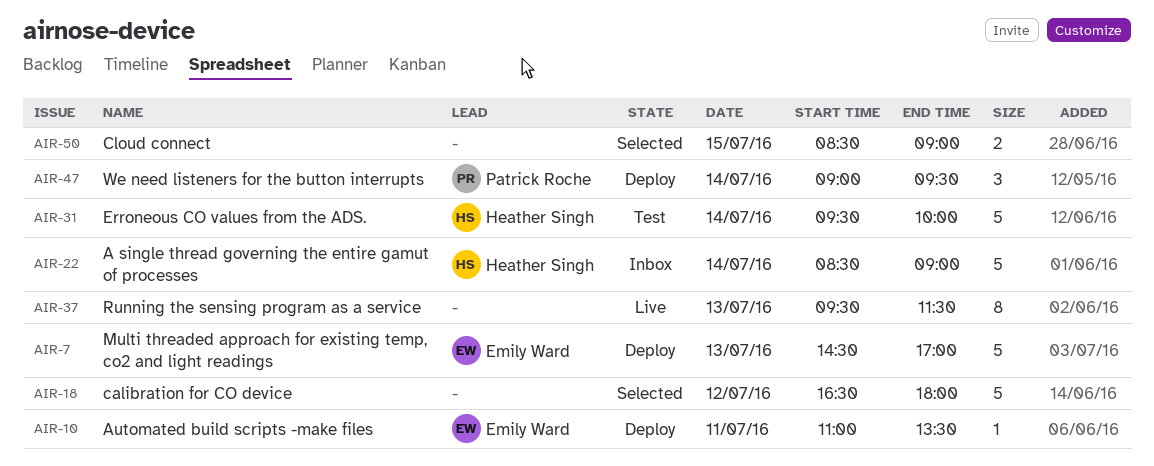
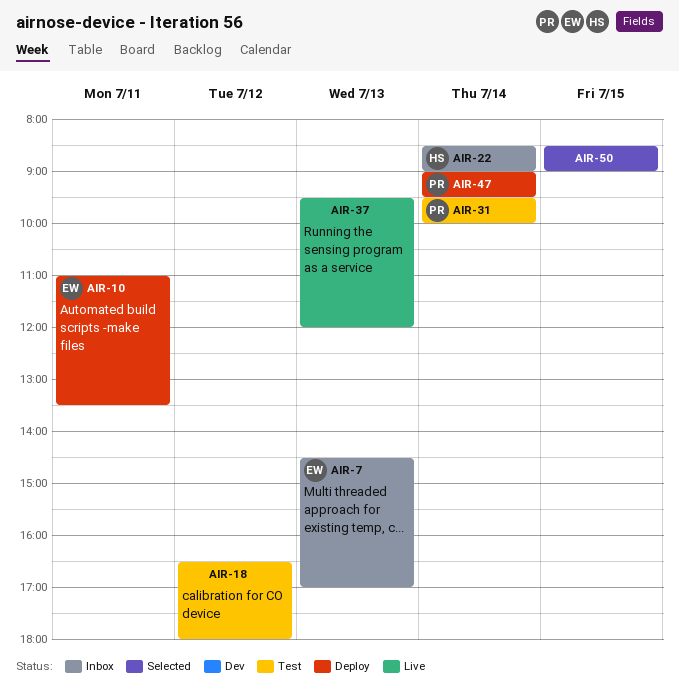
AIR-7, status: Deploy -> Inbox
AIR-18, status: Selected -> Test
AIR-31, owner: Heather Singh -> Patrick Roche
AIR-37, ends: 11:30 -> 12:00

